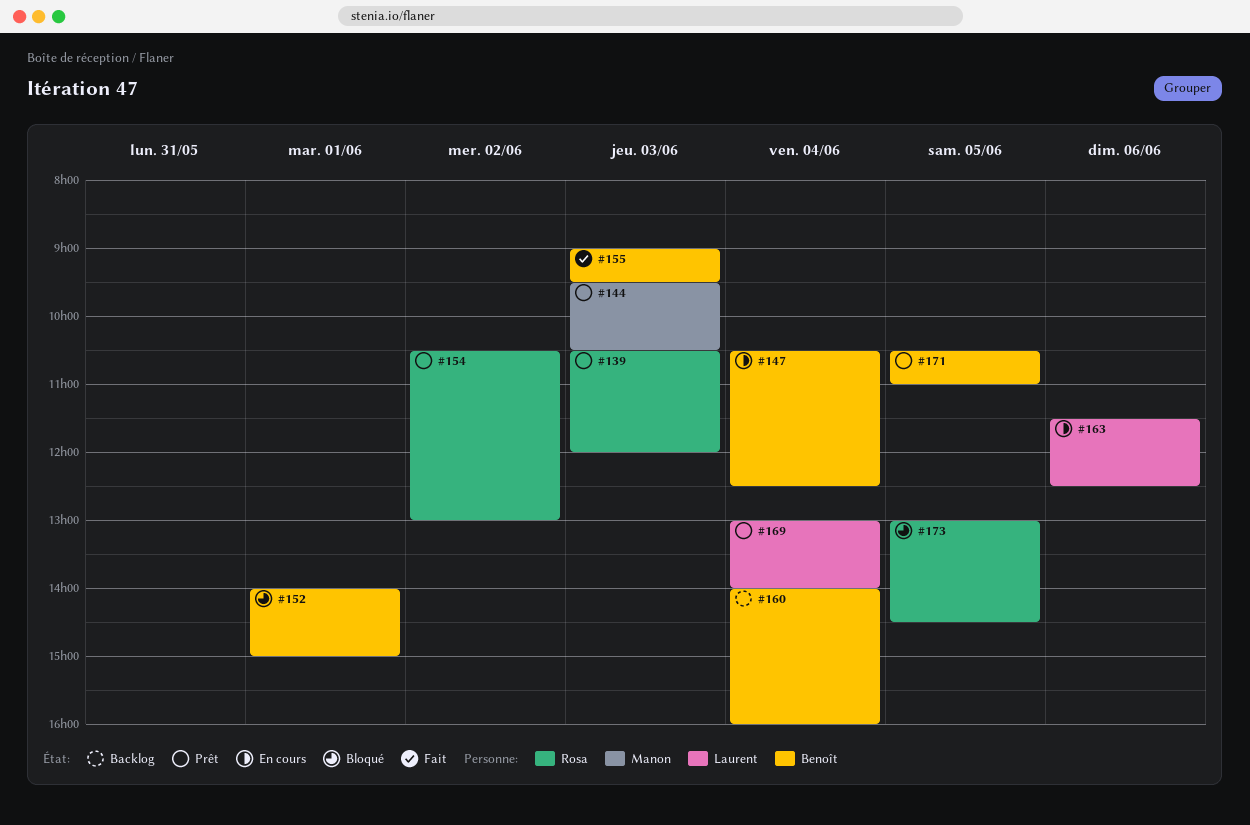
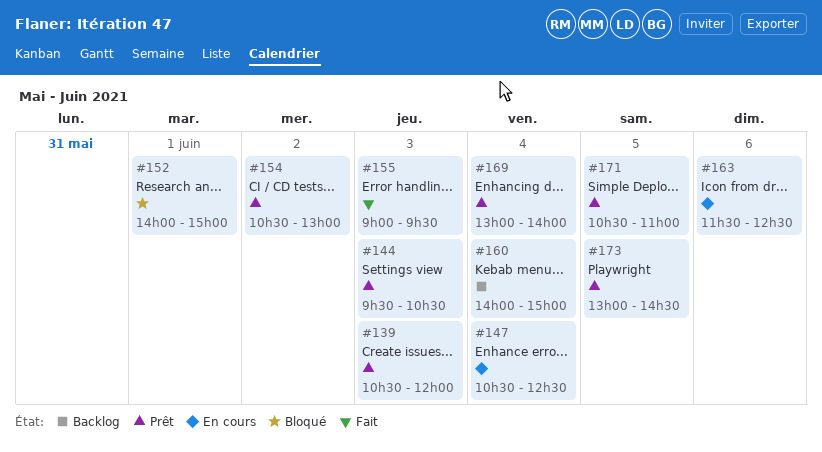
#160, ends: 16:00 -> 15:00
#173, status: Bloqué -> Prêt

